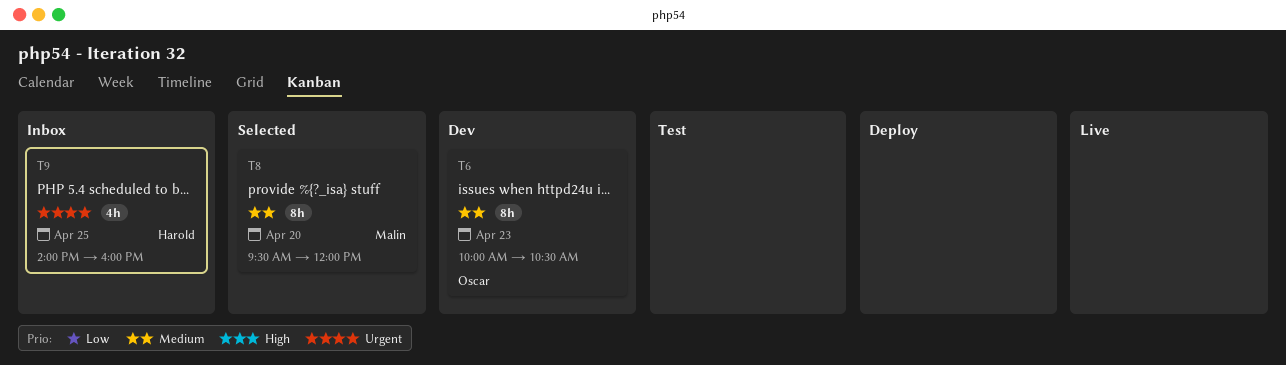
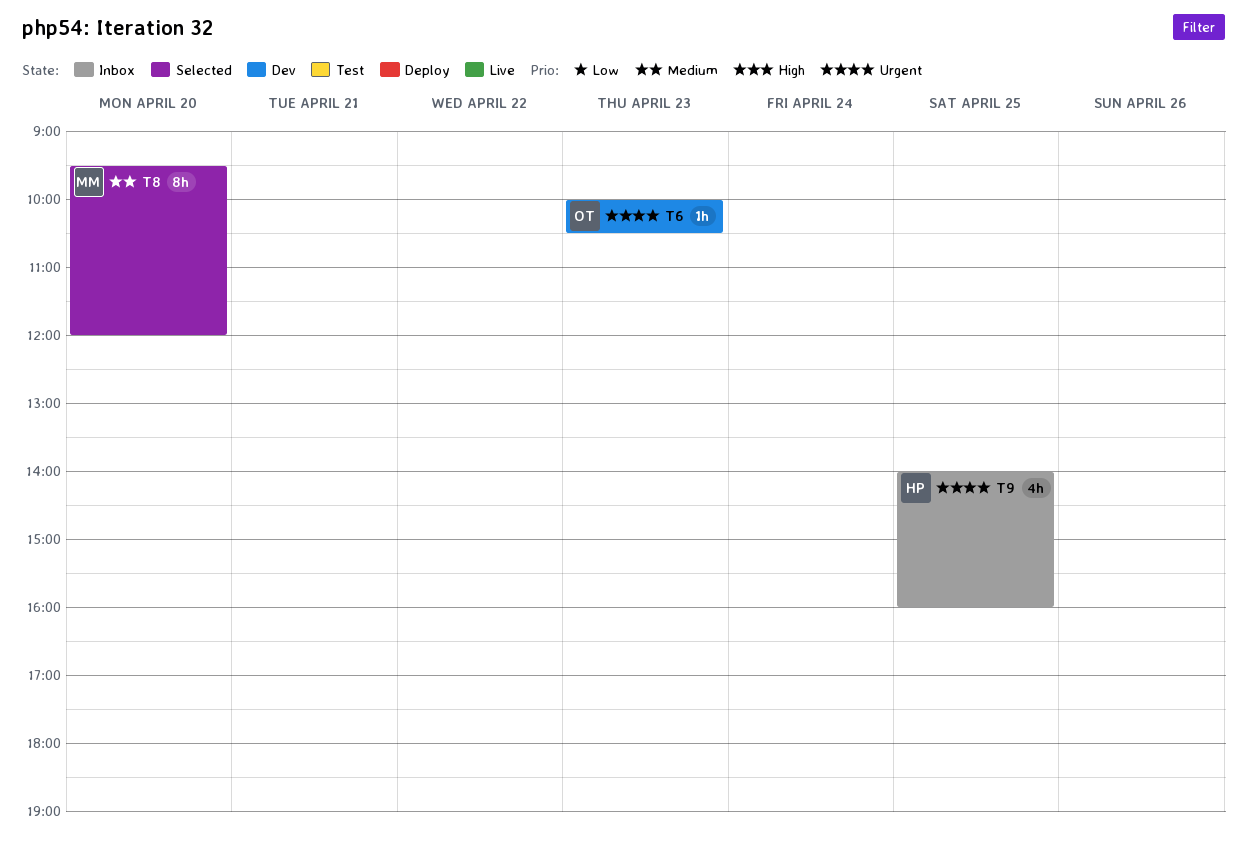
T6, priority: Medium -> Urgent
T6, estimate: 8h -> 1h

